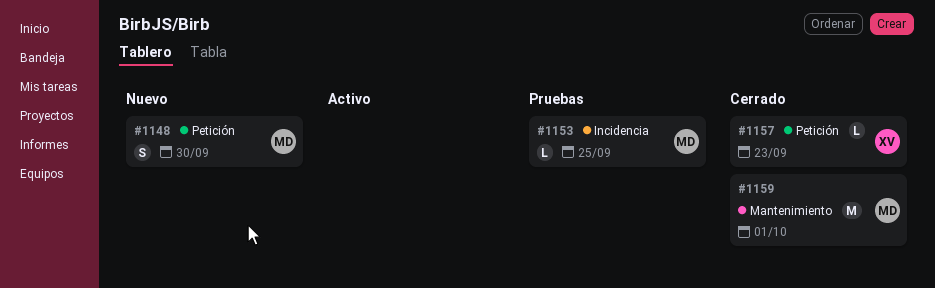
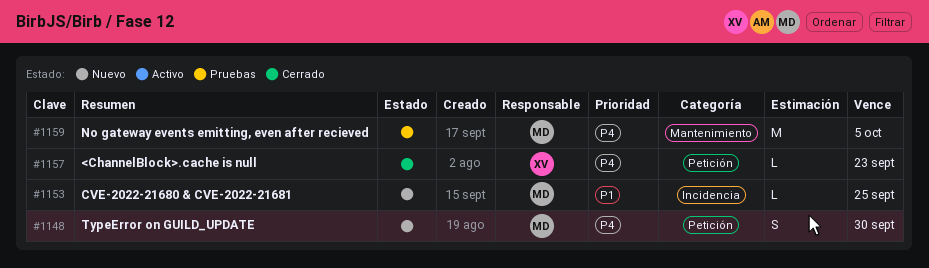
#1153, status: Pruebas -> Nuevo
#1159, status: Cerrado -> Pruebas
#1159, due: Oct 1 -> Oct 5

